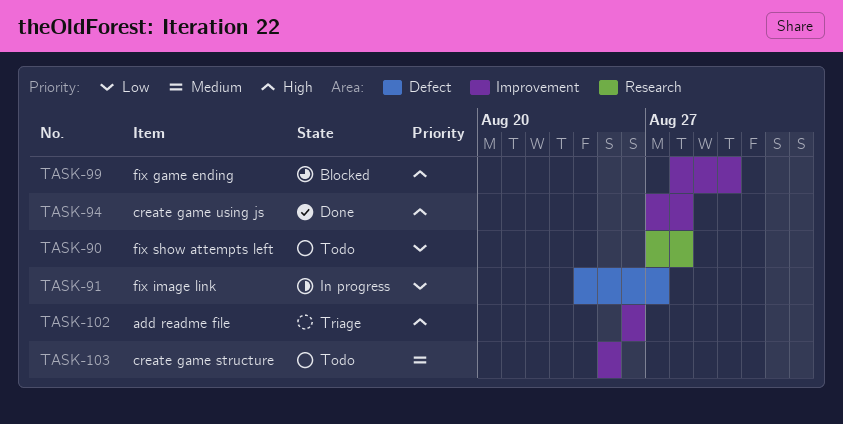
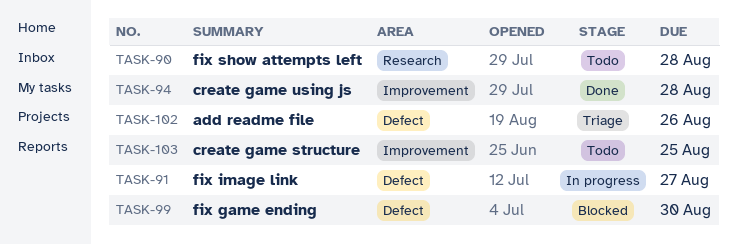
TASK-99, label: Improvement -> Defect
TASK-102, label: Improvement -> Defect

